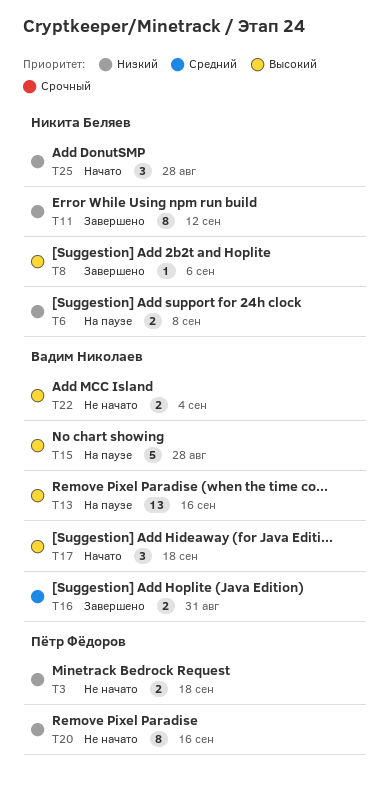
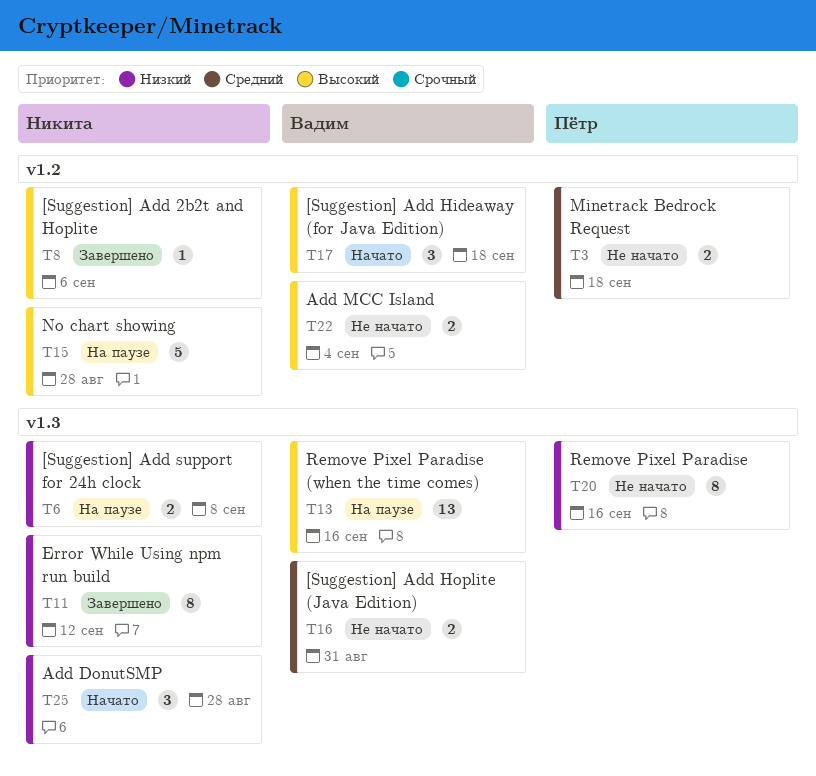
T3, priority: Низкий -> Средний
T15, owner: Вадим Николаев -> Никита Беляев
T16, status: Завершено -> Не начато

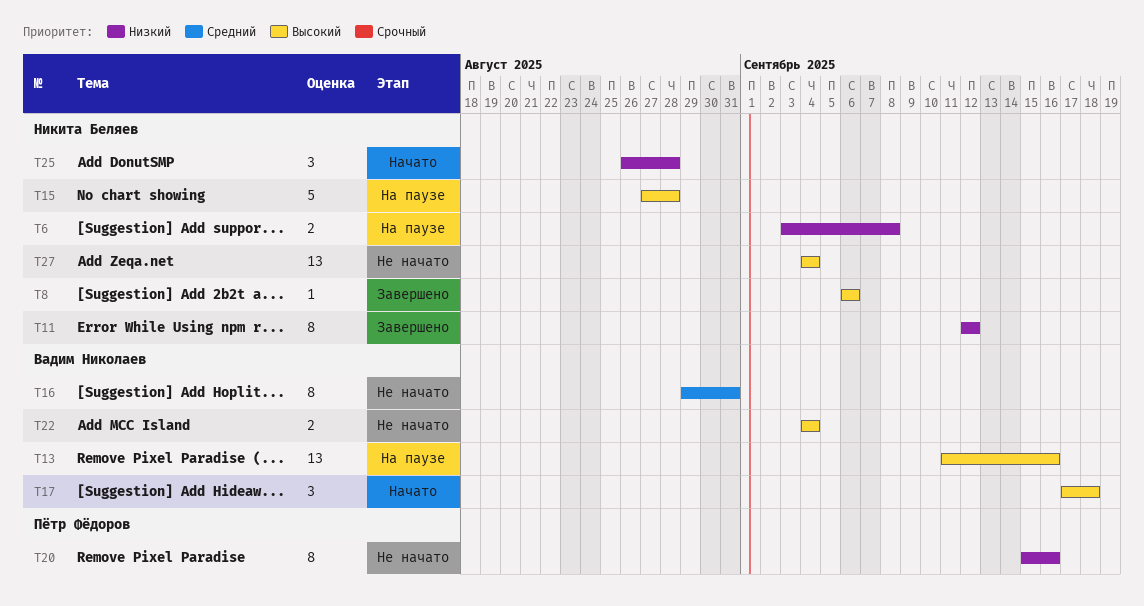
T3: present -> none
T16, estimate: 2 -> 8
T27: none -> present

